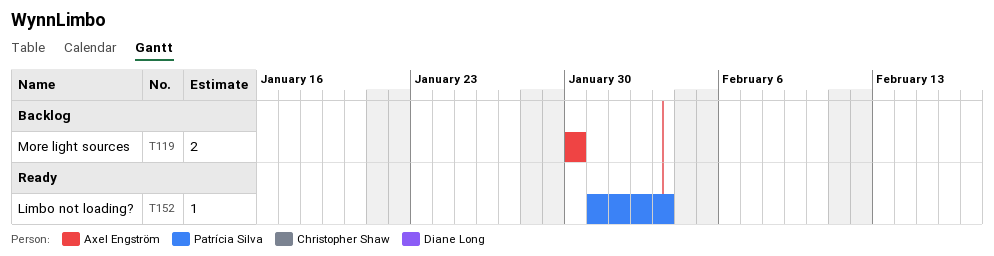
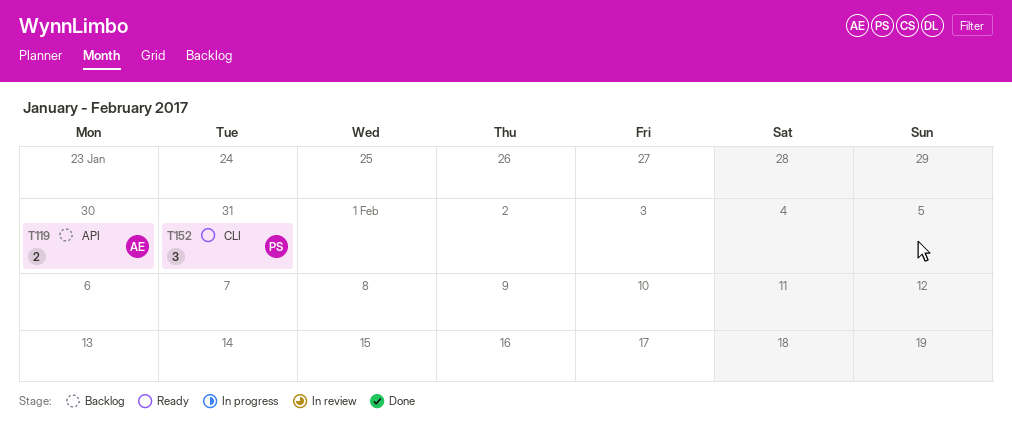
T152, estimate: 1 -> 3
T152, due: Feb 3 -> Jan 31

